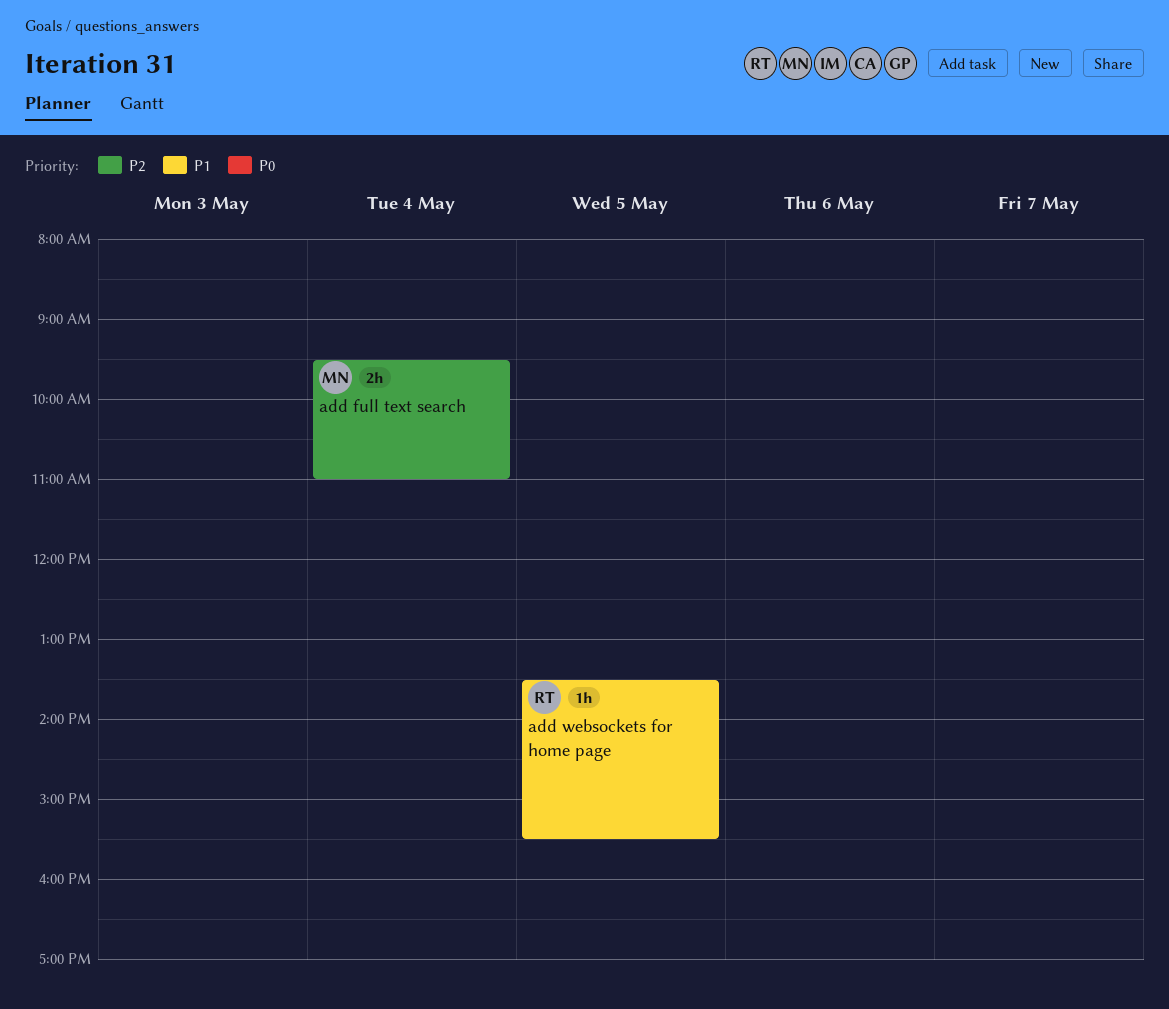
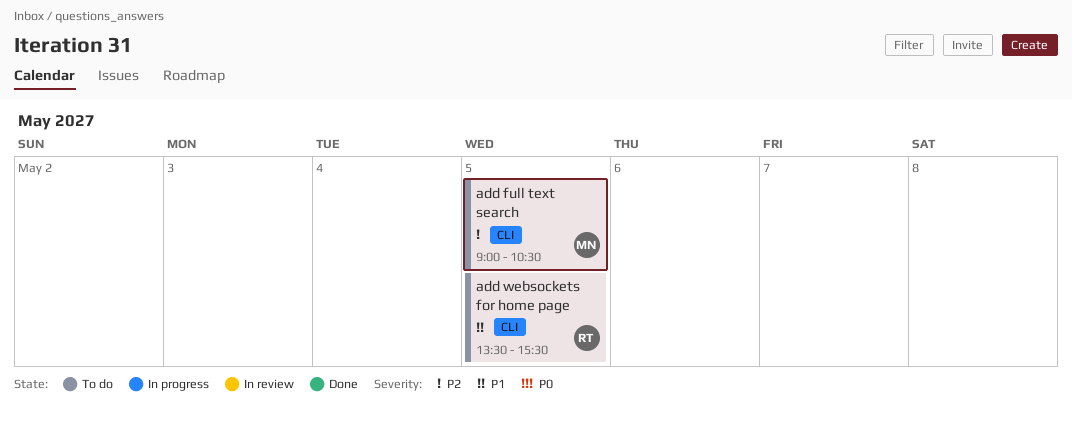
add full text search, day: May 4 -> May 5
add full text search, begins: 09:30 -> 09:00
add full text search, ends: 11:00 -> 10:30

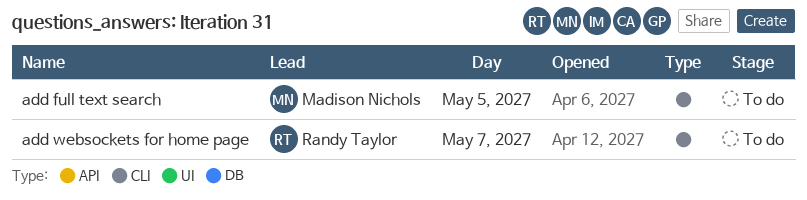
add websockets for home page, day: May 5 -> May 7

